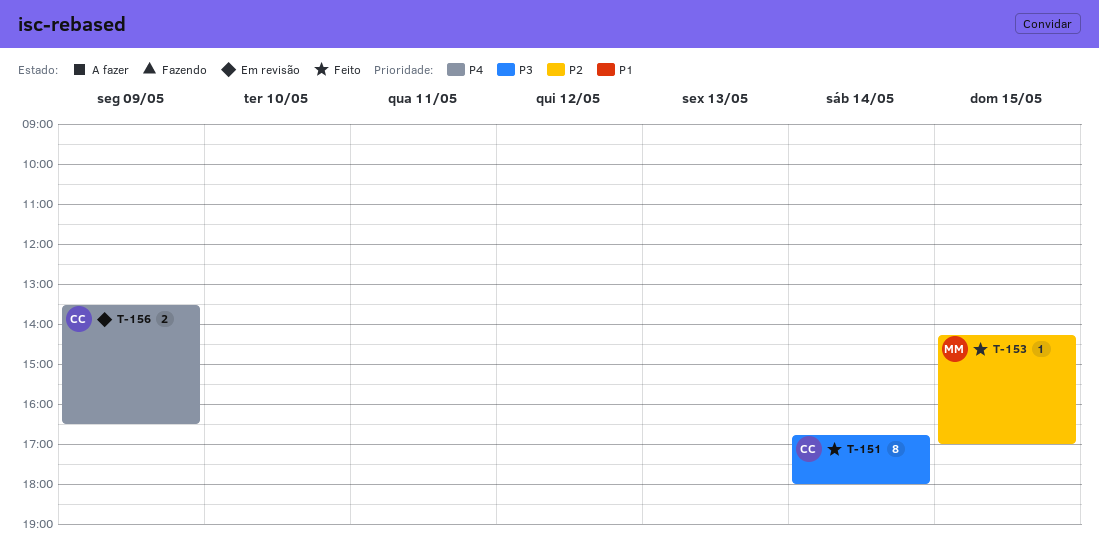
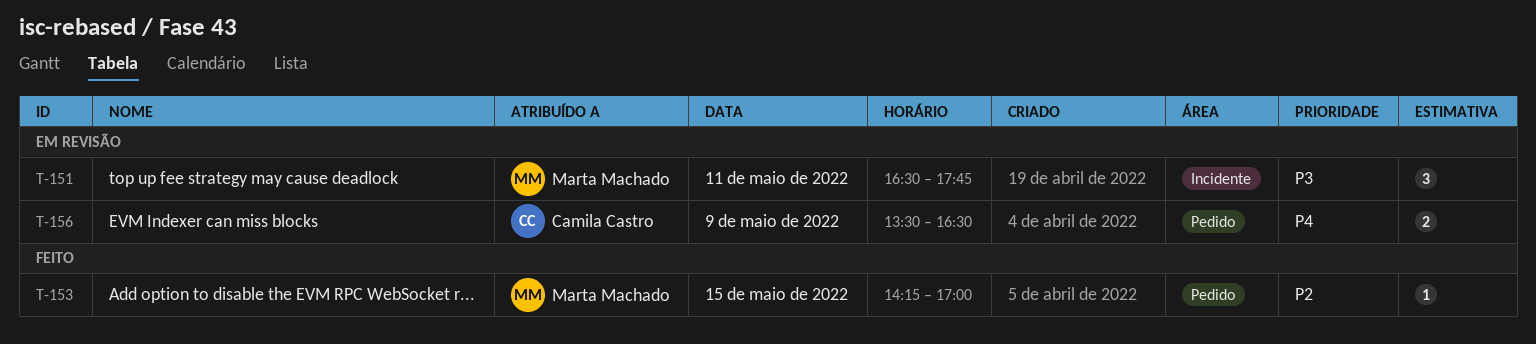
T-151, status: Feito -> Em revisão
T-151, owner: Camila Castro -> Marta Machado
T-151, estimate: 8 -> 3
T-151, day: May 14 -> May 11
T-151, begins: 16:45 -> 16:30
T-151, ends: 18:00 -> 17:45

